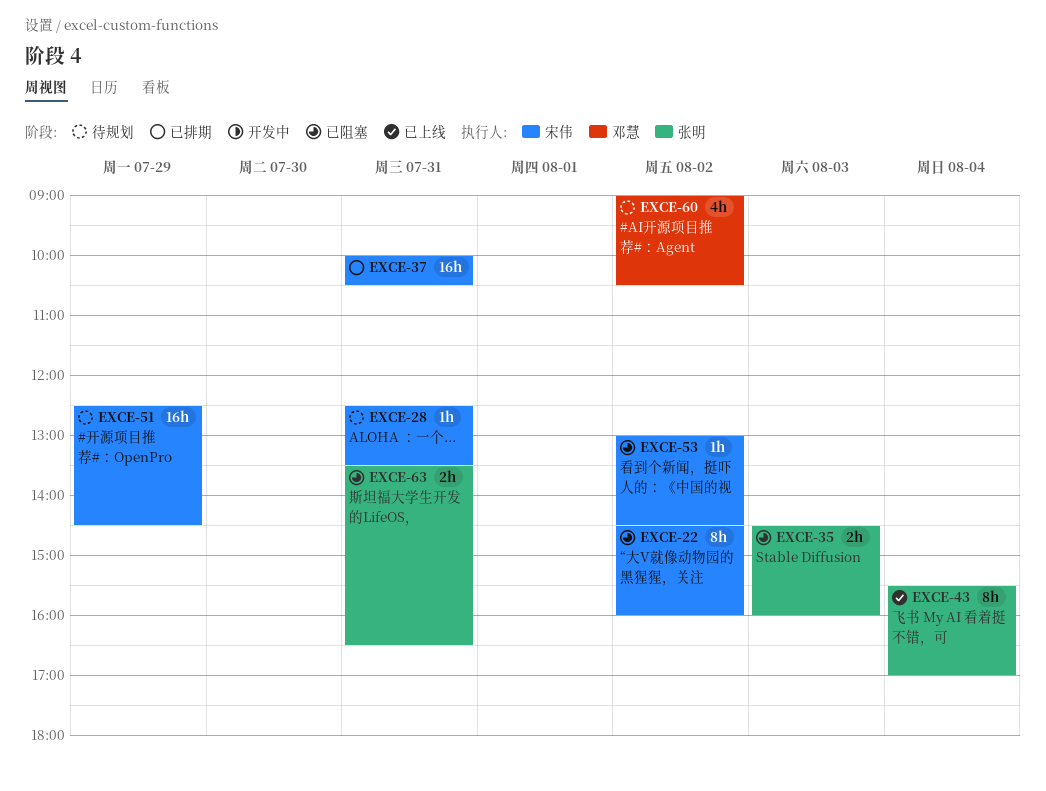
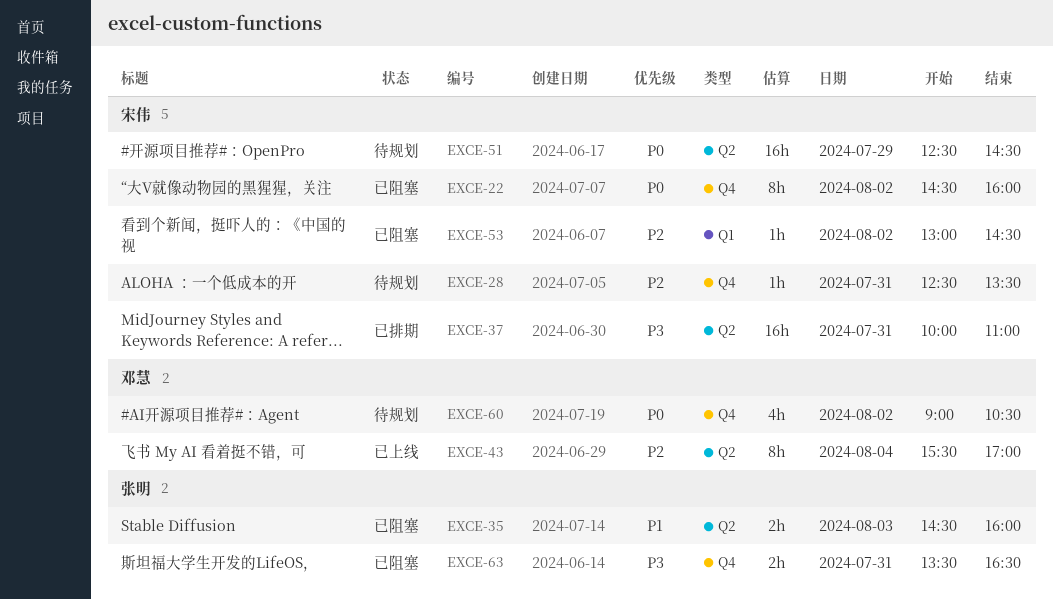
EXCE-37, ends: 10:30 -> 11:00
EXCE-43, owner: 张明 -> 邓慧

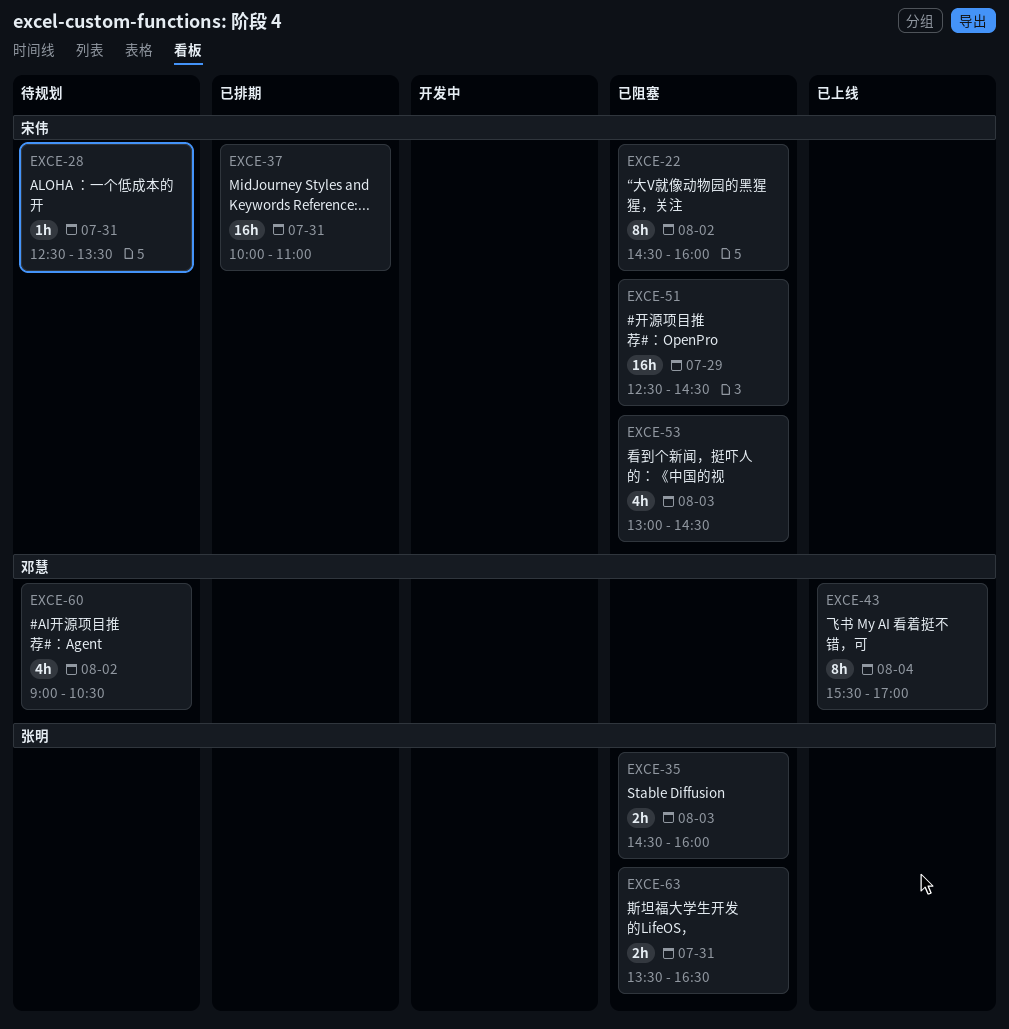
EXCE-51, status: 待规划 -> 已阻塞
EXCE-53, estimate: 1h -> 4h
EXCE-53, day: Aug 2 -> Aug 3

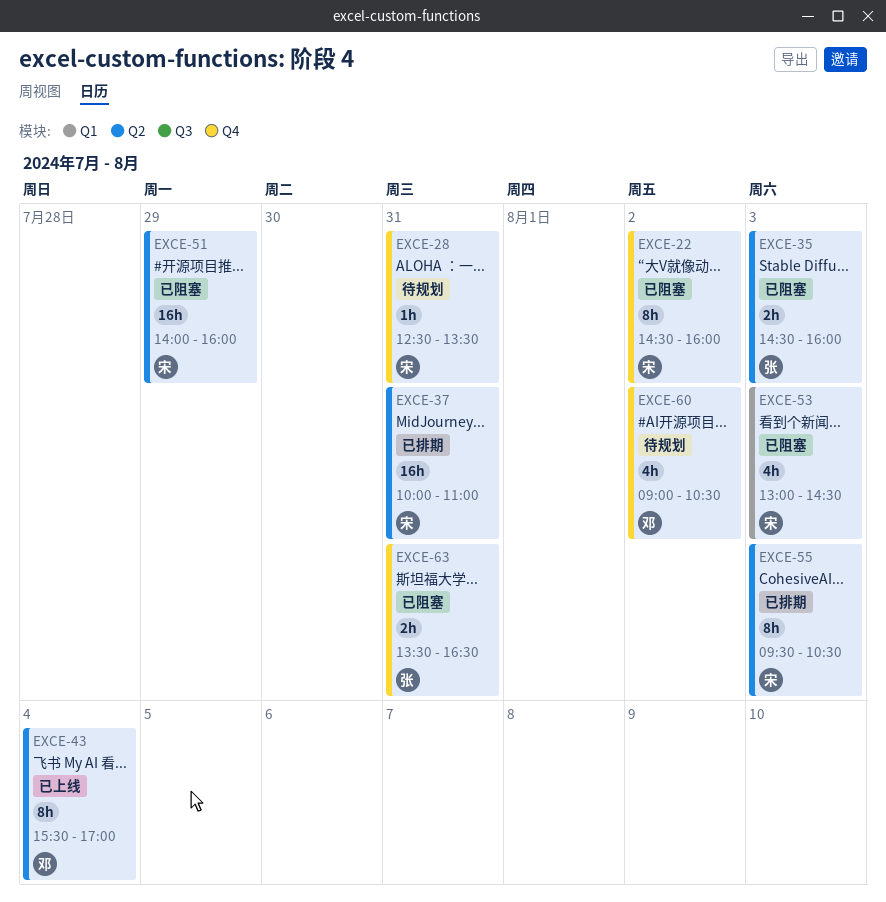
EXCE-51, begins: 12:30 -> 14:00
EXCE-51, ends: 14:30 -> 16:00
EXCE-55: none -> present

